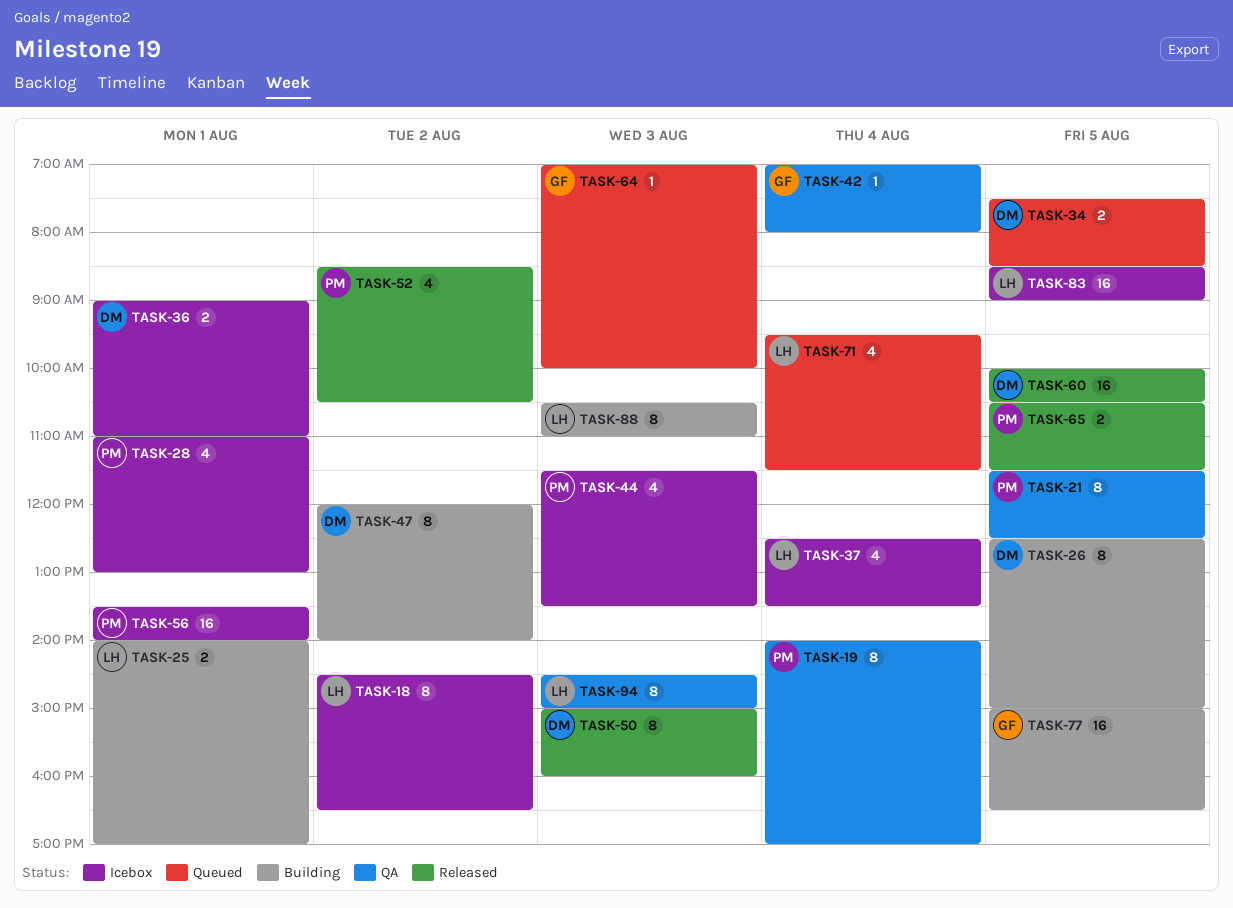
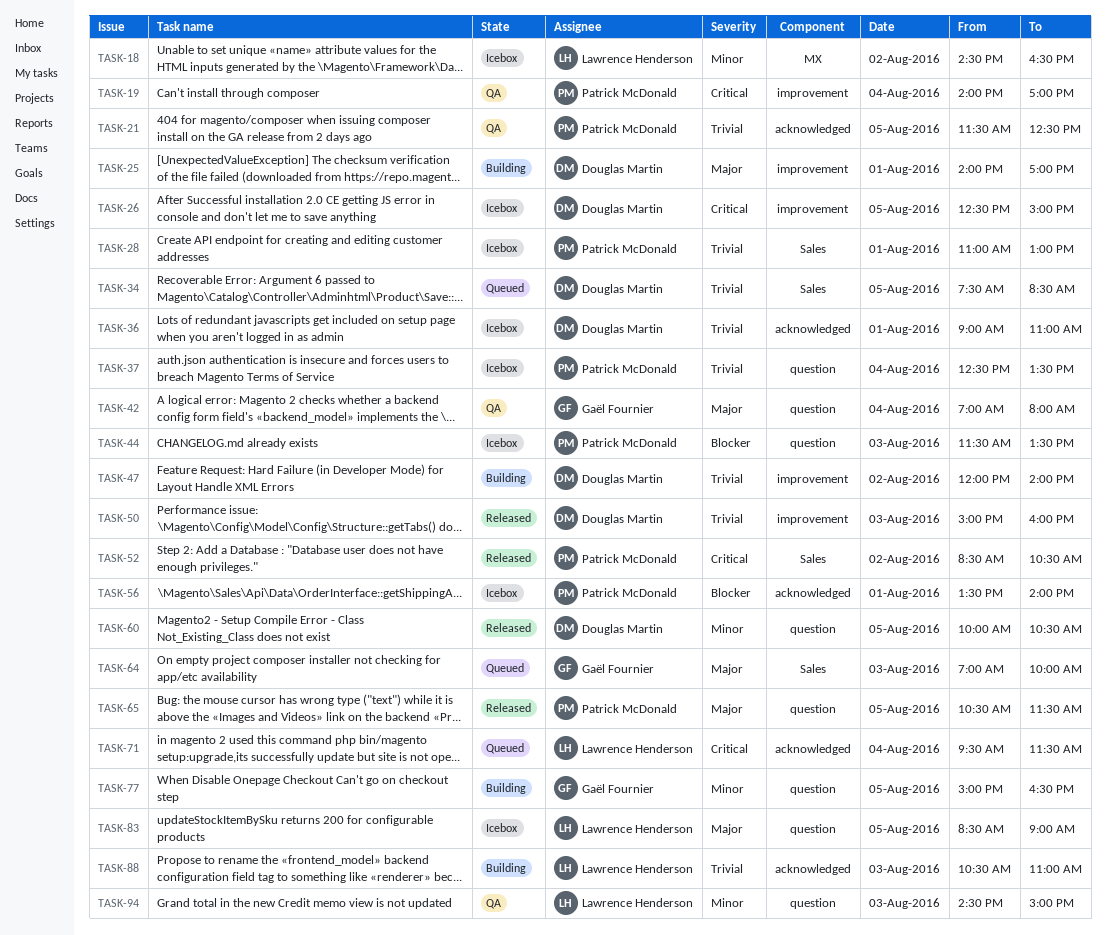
TASK-25, owner: Lawrence Henderson -> Douglas Martin
TASK-26, status: Building -> Icebox
TASK-37, owner: Lawrence Henderson -> Patrick McDonald

